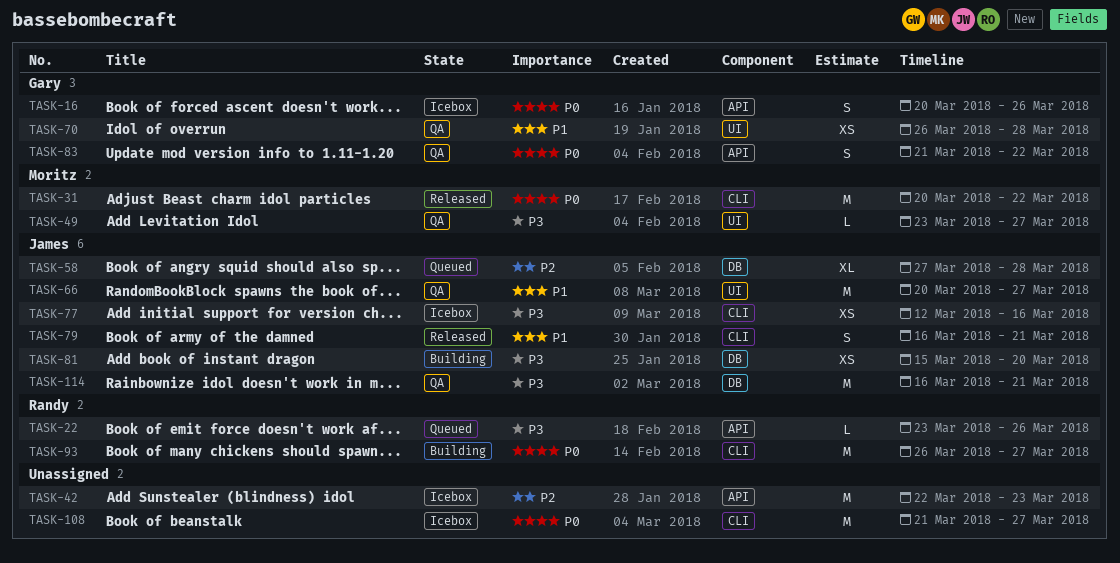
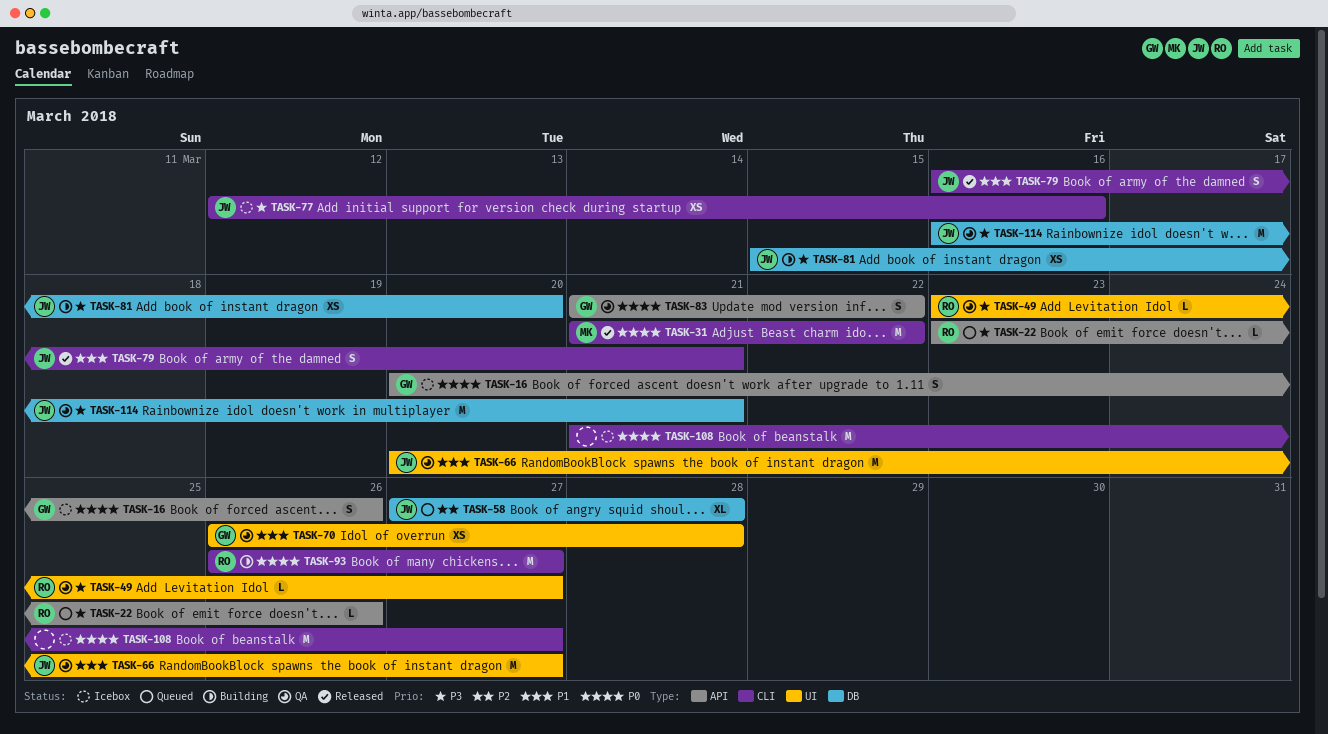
TASK-31, start: Mar 20 -> Mar 21
TASK-42: present -> none
TASK-49, owner: Moritz -> Randy

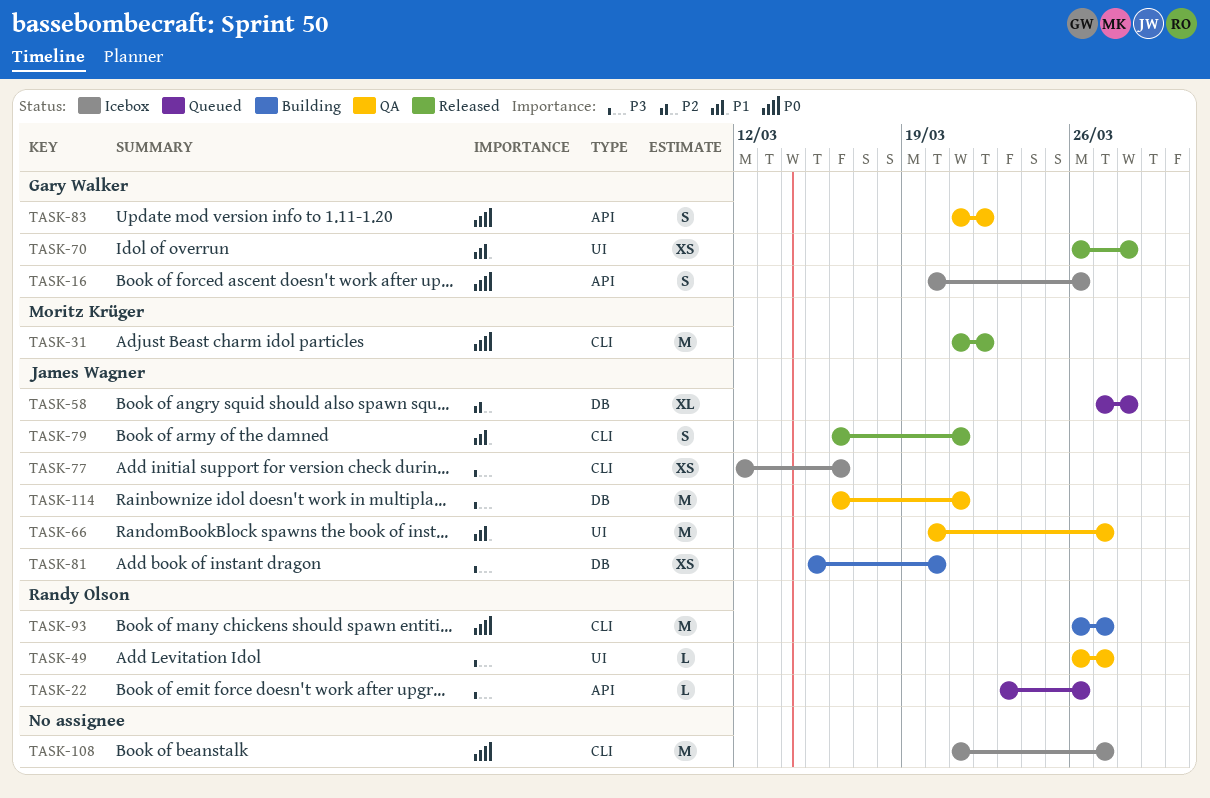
TASK-49, start: Mar 23 -> Mar 26
TASK-70, status: QA -> Released

